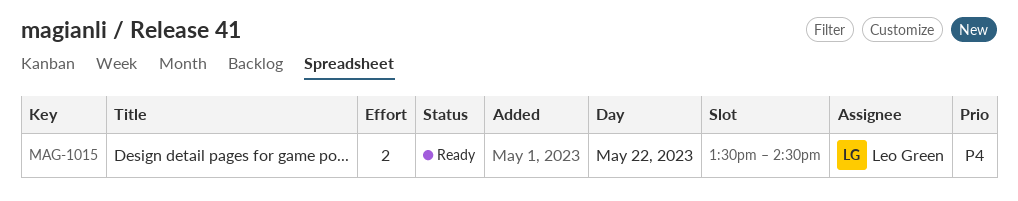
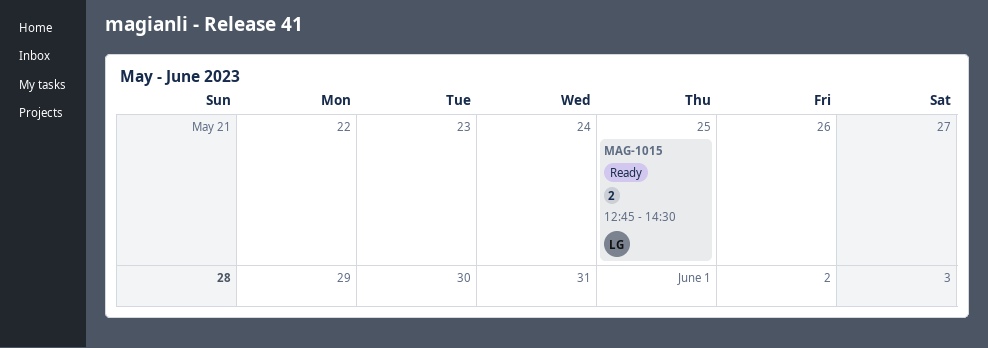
MAG-1015, day: May 22 -> May 25
MAG-1015, begins: 13:30 -> 12:45

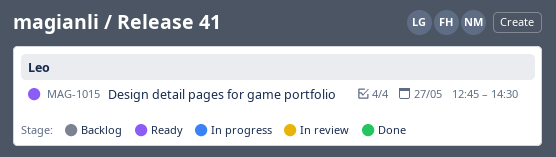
MAG-1015, day: May 25 -> May 27

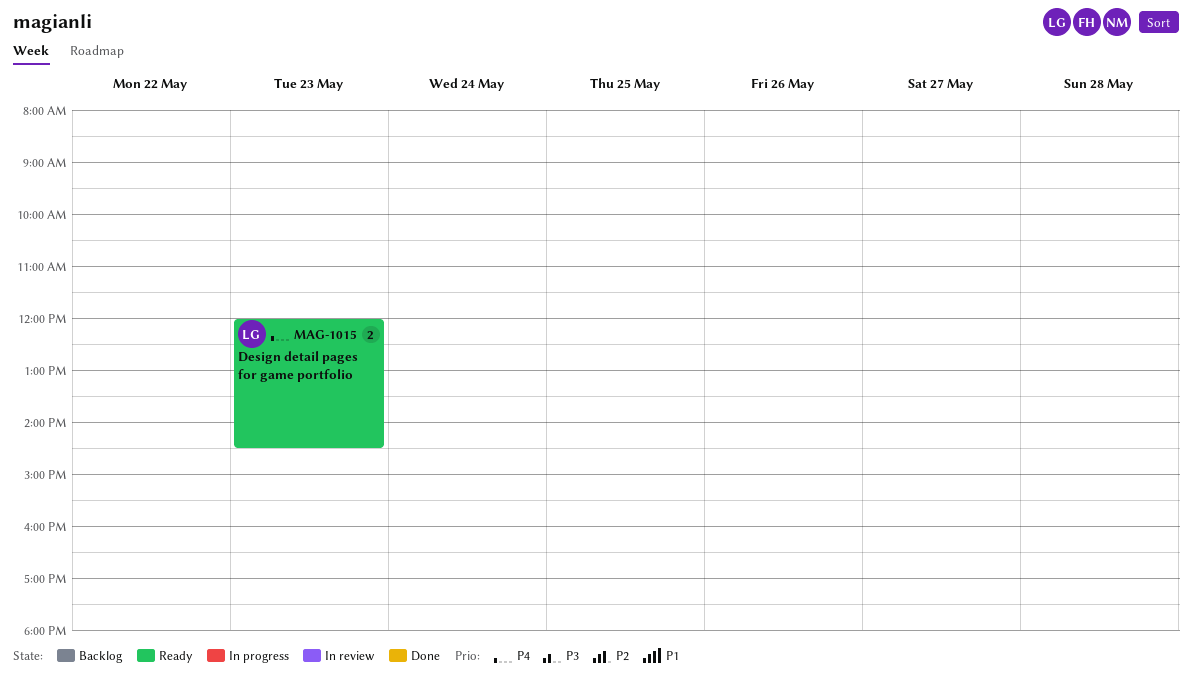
MAG-1015, day: May 27 -> May 23
MAG-1015, begins: 12:45 -> 12:00

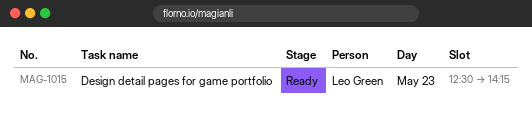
MAG-1015, begins: 12:00 -> 12:30
MAG-1015, ends: 14:30 -> 14:15

